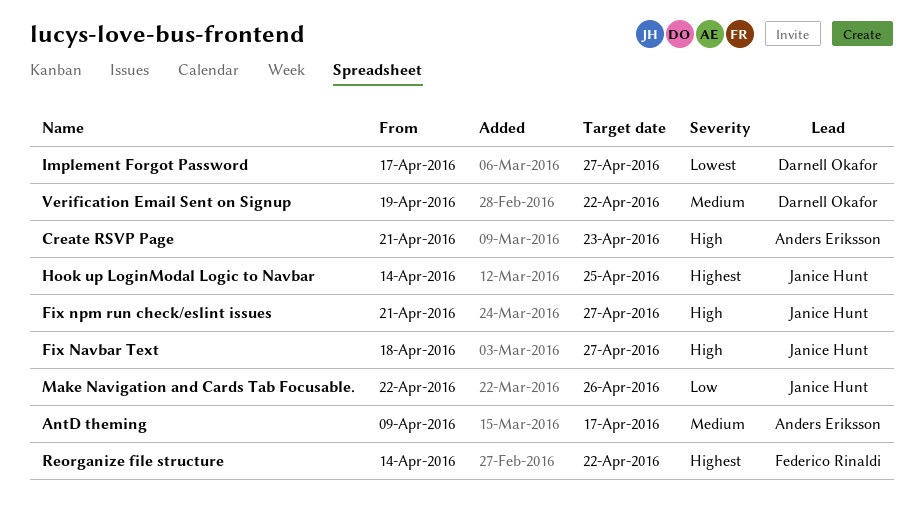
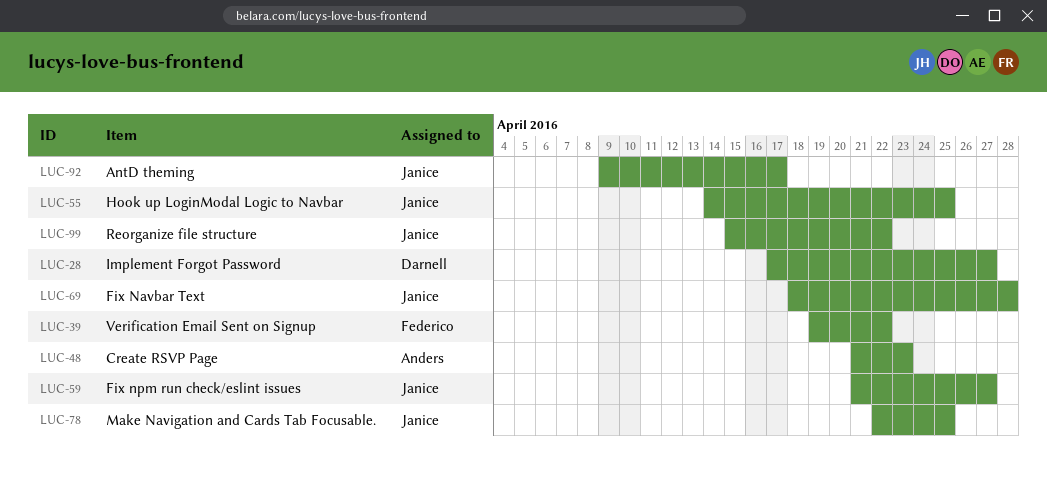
AntD theming, owner: Anders Eriksson -> Janice Hunt
Fix Navbar Text, due: Apr 27 -> Apr 28
Make Navigation and Cards Tab Focusable., due: Apr 26 -> Apr 25
Reorganize file structure, owner: Federico Rinaldi -> Janice Hunt
Reorganize file structure, start: Apr 14 -> Apr 15
Verification Email Sent on Signup, owner: Darnell Okafor -> Federico Rinaldi

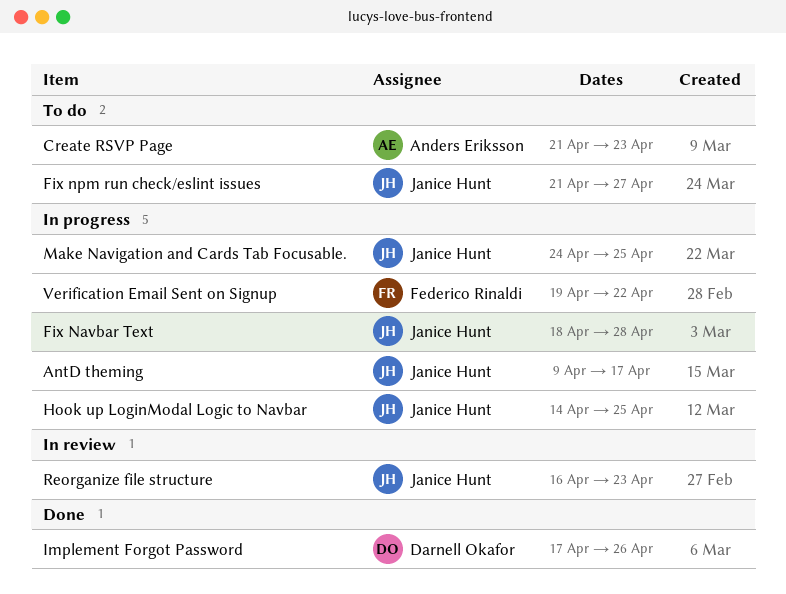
Implement Forgot Password, due: Apr 27 -> Apr 26
Make Navigation and Cards Tab Focusable., start: Apr 22 -> Apr 24
Reorganize file structure, start: Apr 15 -> Apr 16
Reorganize file structure, due: Apr 22 -> Apr 23

